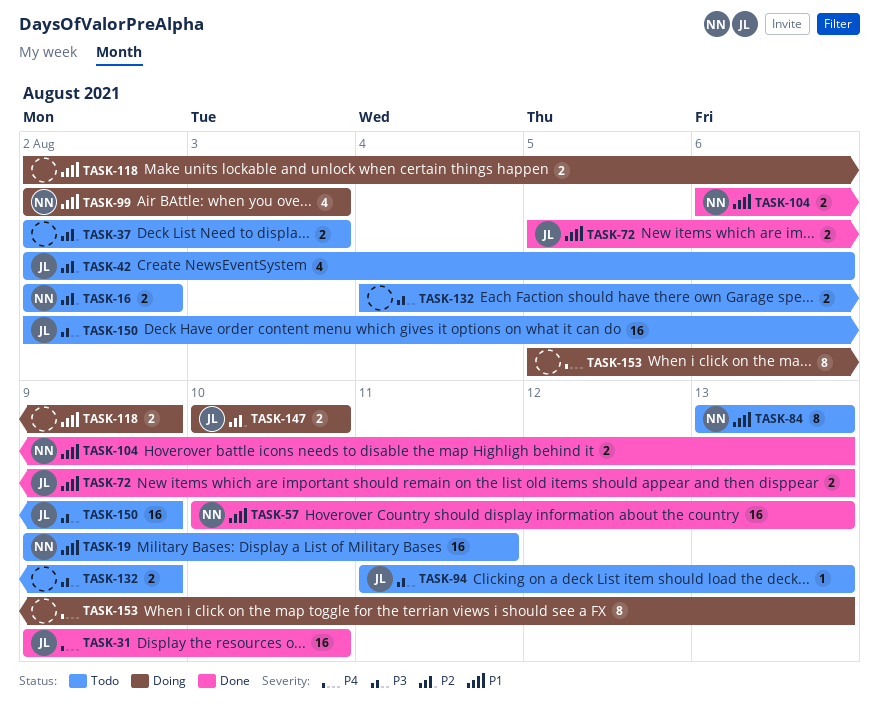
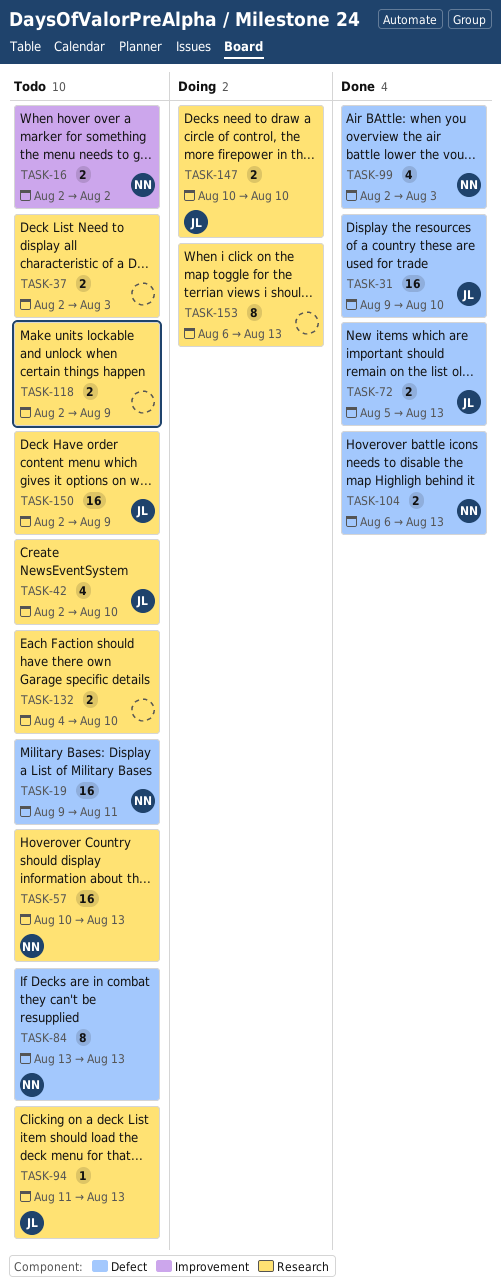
TASK-42, due: Aug 6 -> Aug 10
TASK-57, status: Done -> Todo
TASK-99, status: Doing -> Done
TASK-118, status: Doing -> Todo
TASK-132, due: Aug 9 -> Aug 10
TASK-153, start: Aug 5 -> Aug 6

